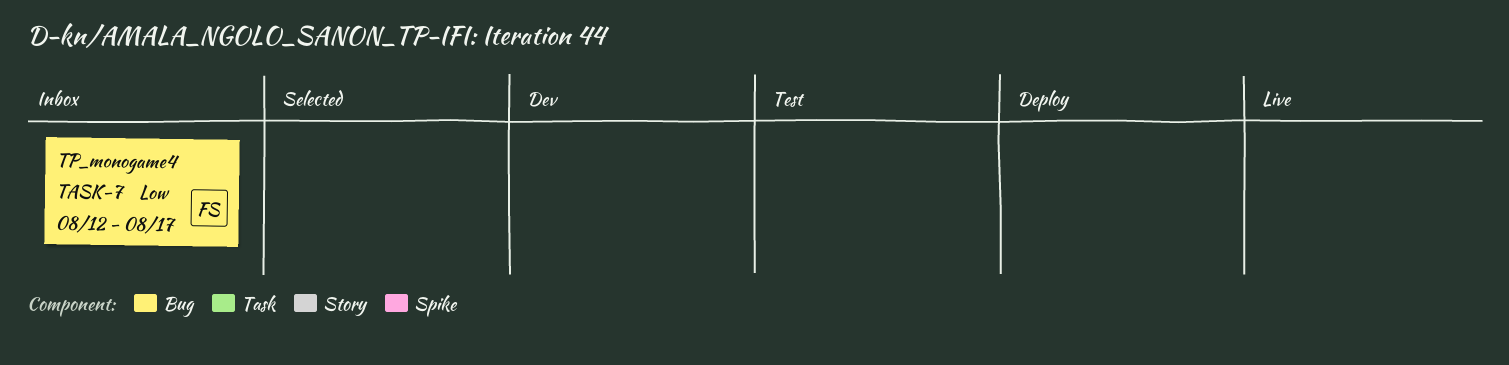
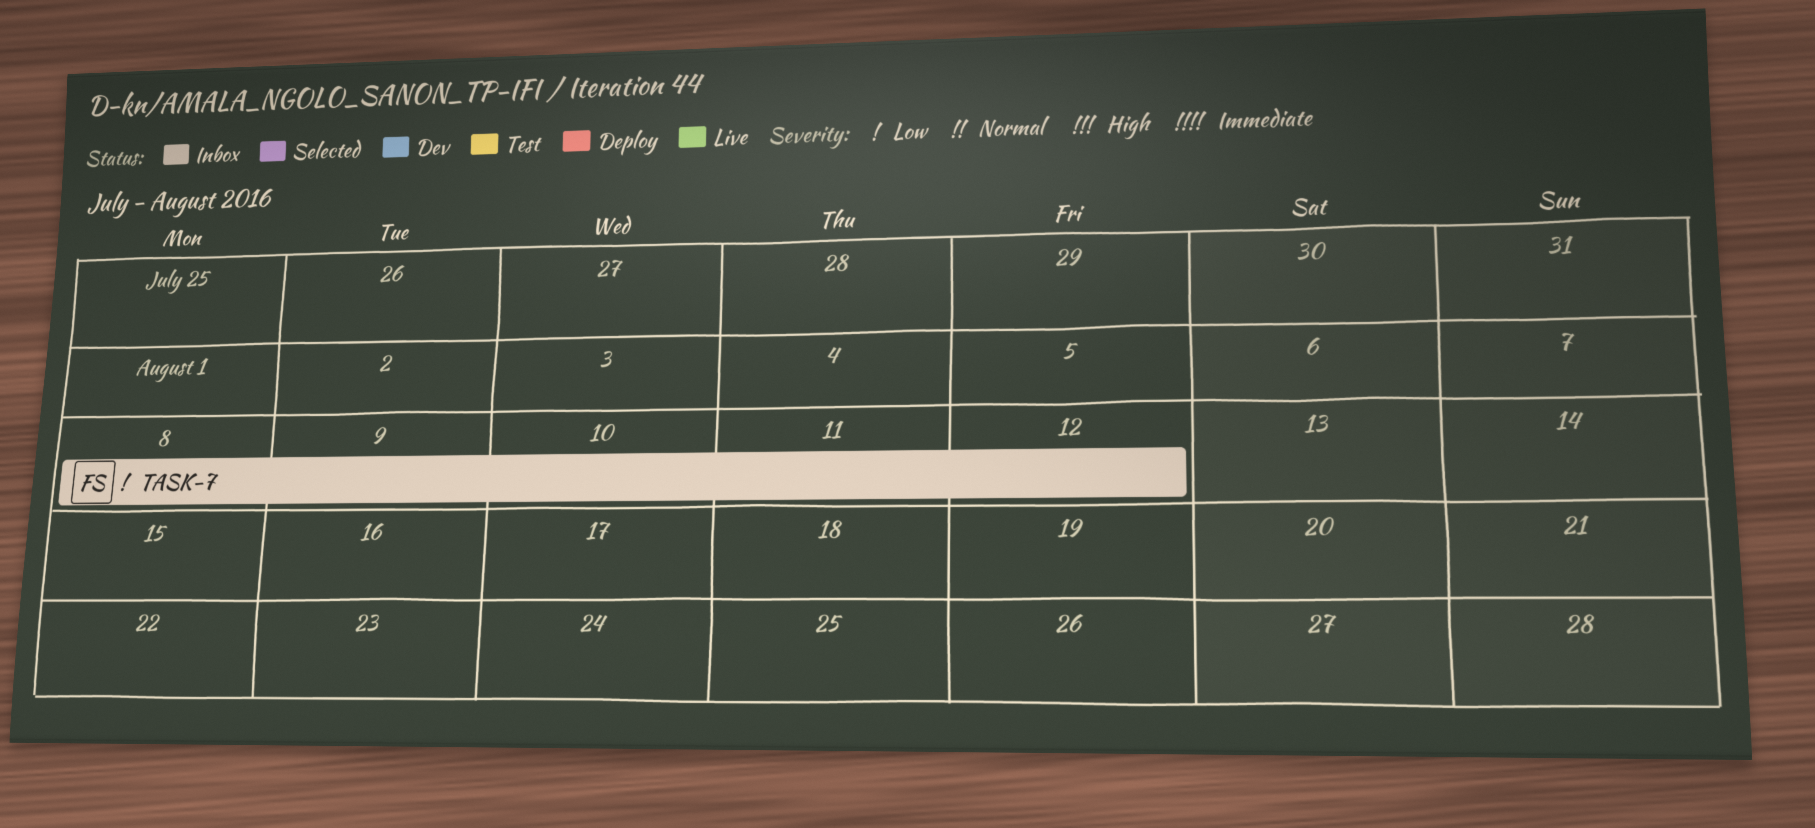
TASK-7, start: Aug 12 -> Aug 8
TASK-7, due: Aug 17 -> Aug 12

